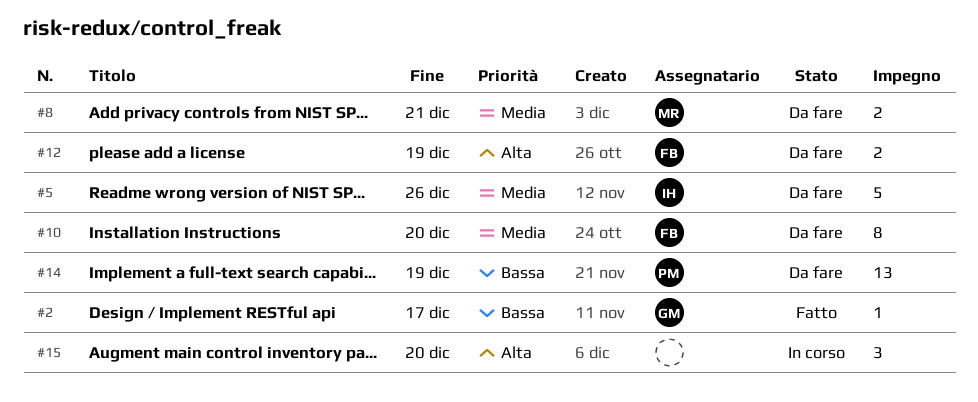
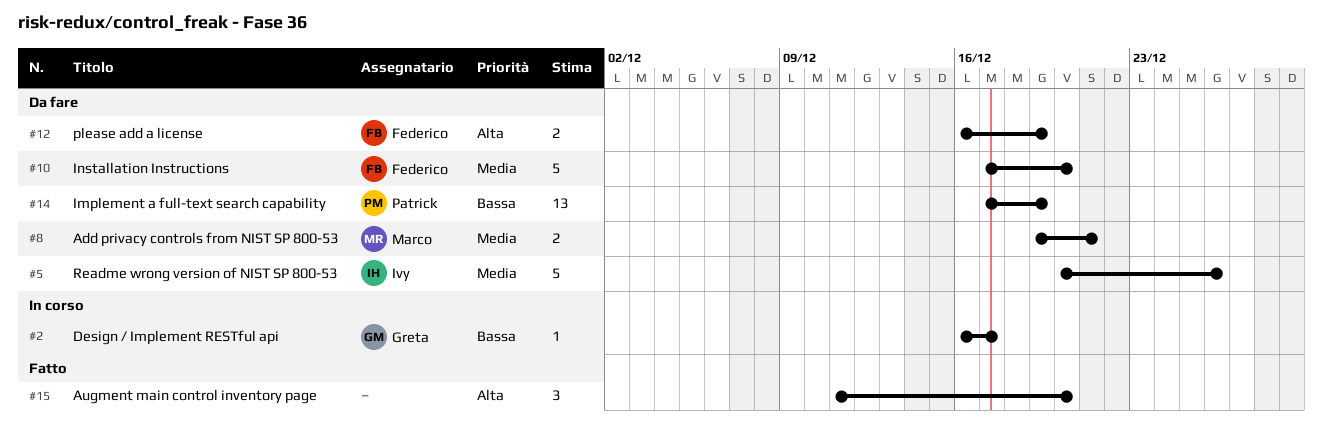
#2, status: Fatto -> In corso
#10, estimate: 8 -> 5
#15, status: In corso -> Fatto

